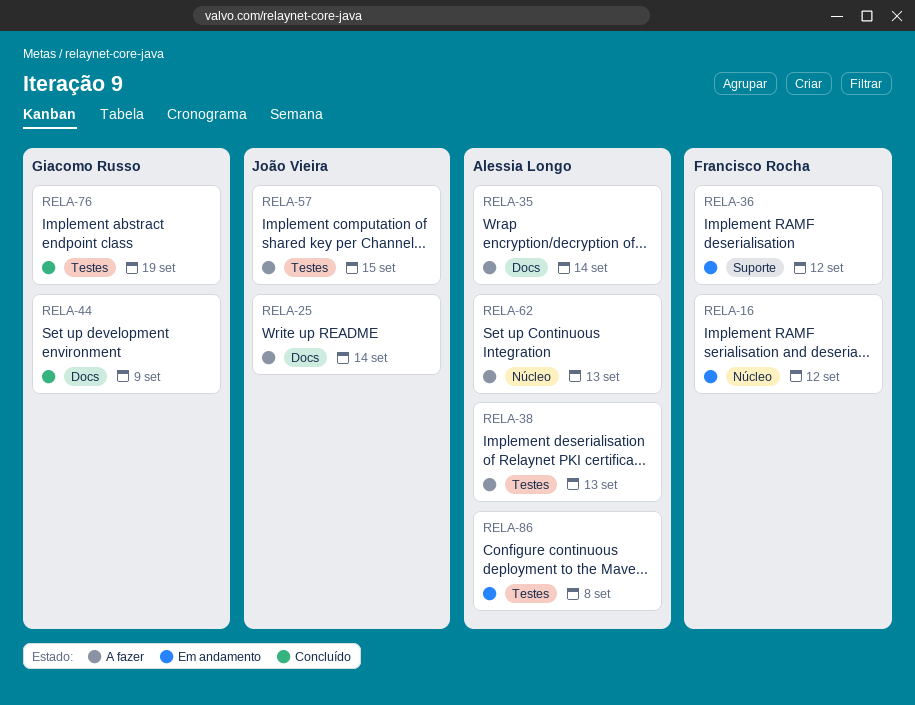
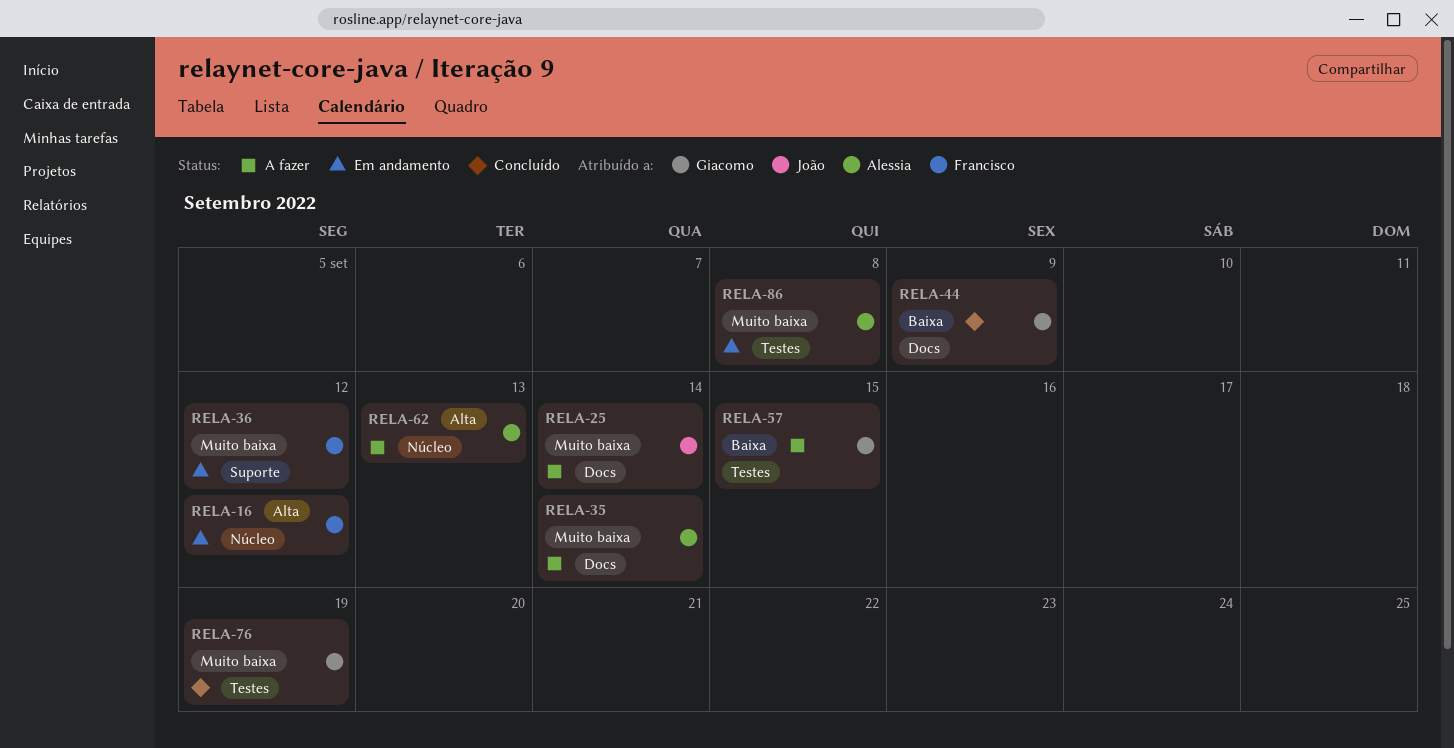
RELA-38: present -> none
RELA-57, owner: João Vieira -> Giacomo Russo

